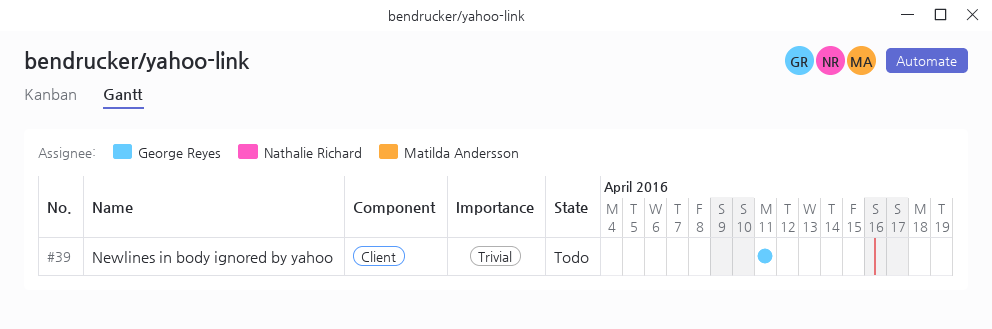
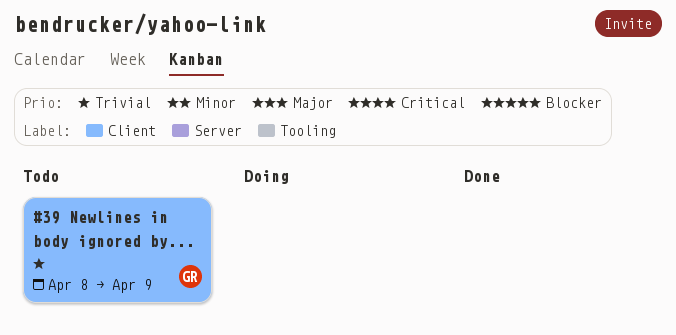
#39, start: Apr 11 -> Apr 8
#39, due: Apr 11 -> Apr 9

